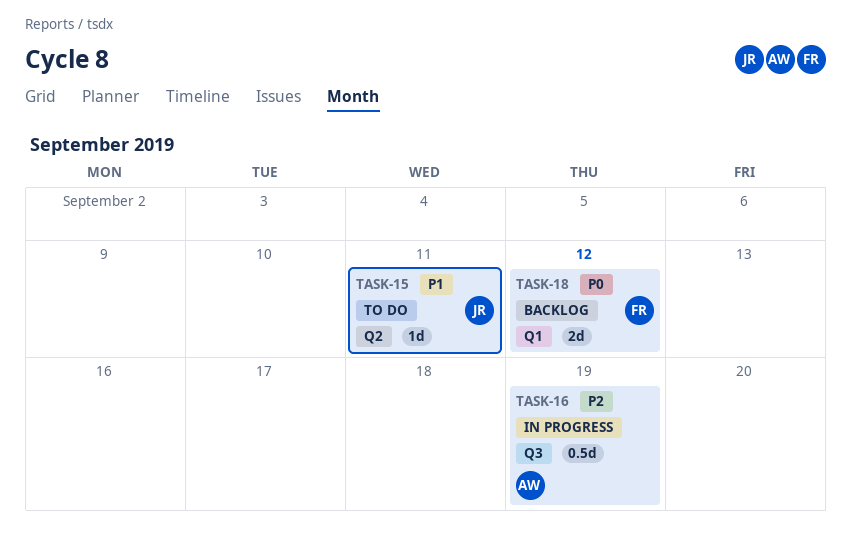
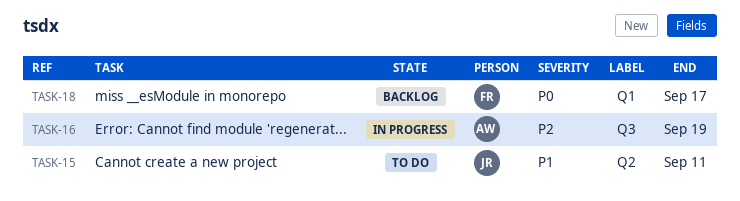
TASK-18, due: Sep 12 -> Sep 17

